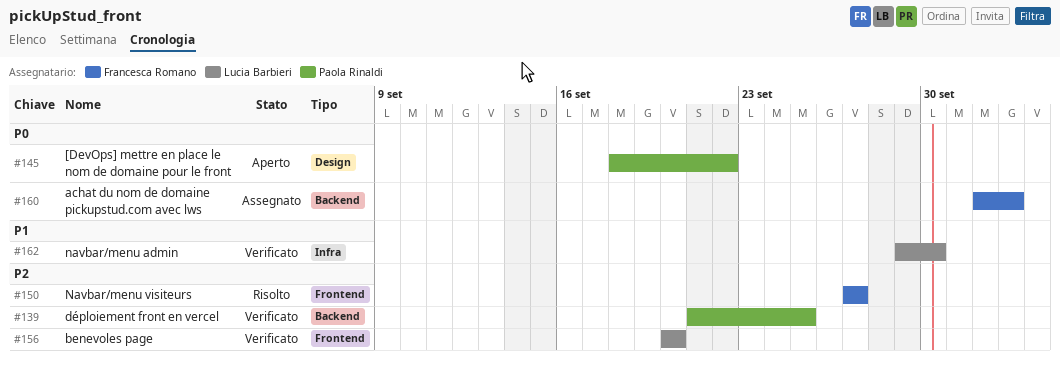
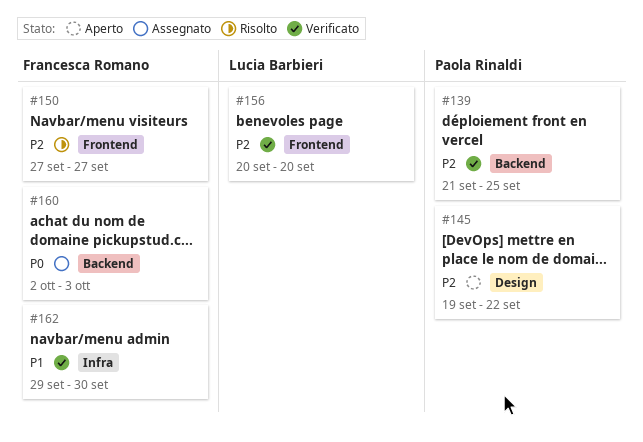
#145, priority: P0 -> P2
#145, start: Sep 18 -> Sep 19
#162, owner: Lucia Barbieri -> Francesca Romano

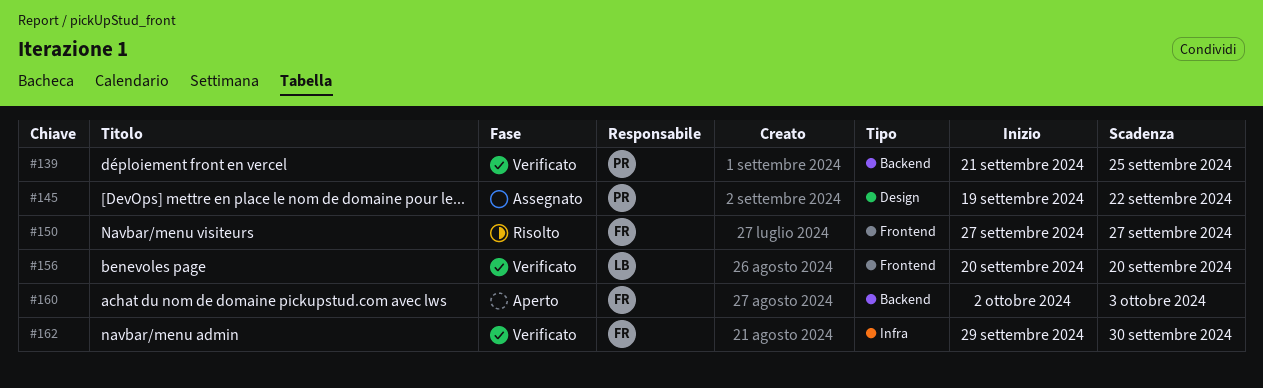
#145, status: Aperto -> Assegnato
#160, status: Assegnato -> Aperto

